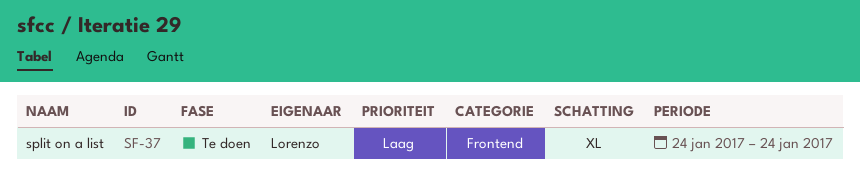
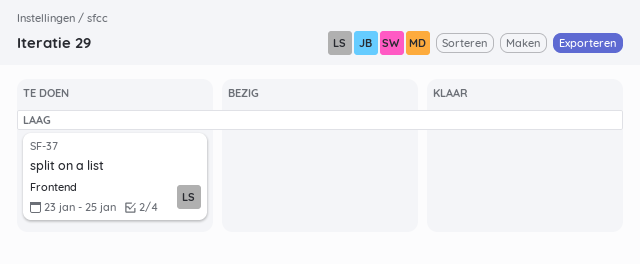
SF-37, start: Jan 24 -> Jan 23
SF-37, due: Jan 24 -> Jan 25

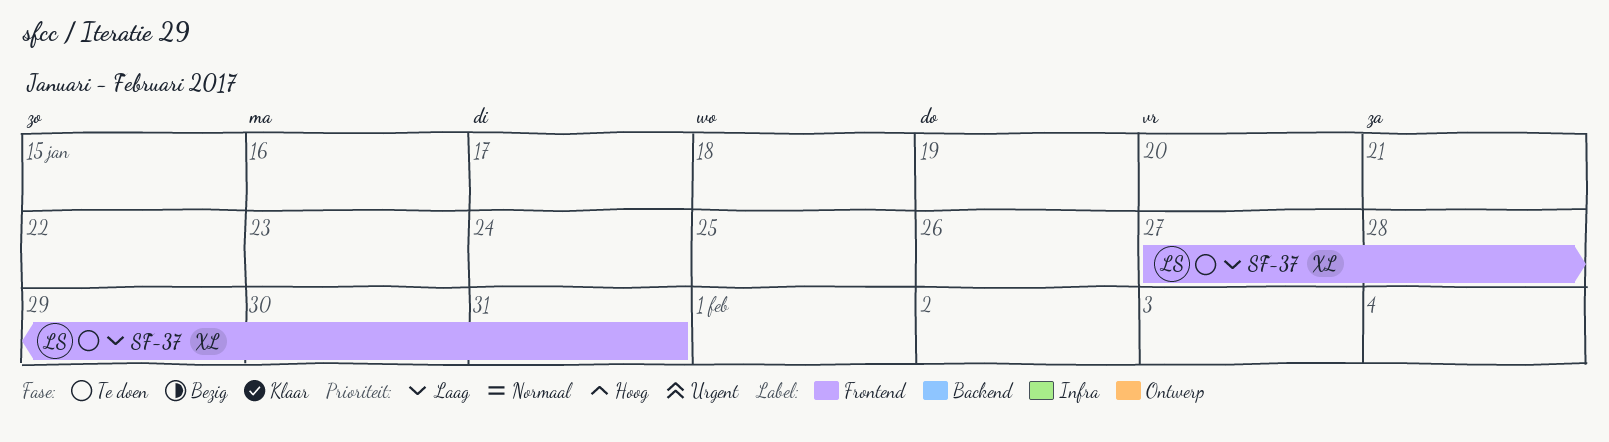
SF-37, start: Jan 23 -> Jan 27
SF-37, due: Jan 25 -> Jan 31

